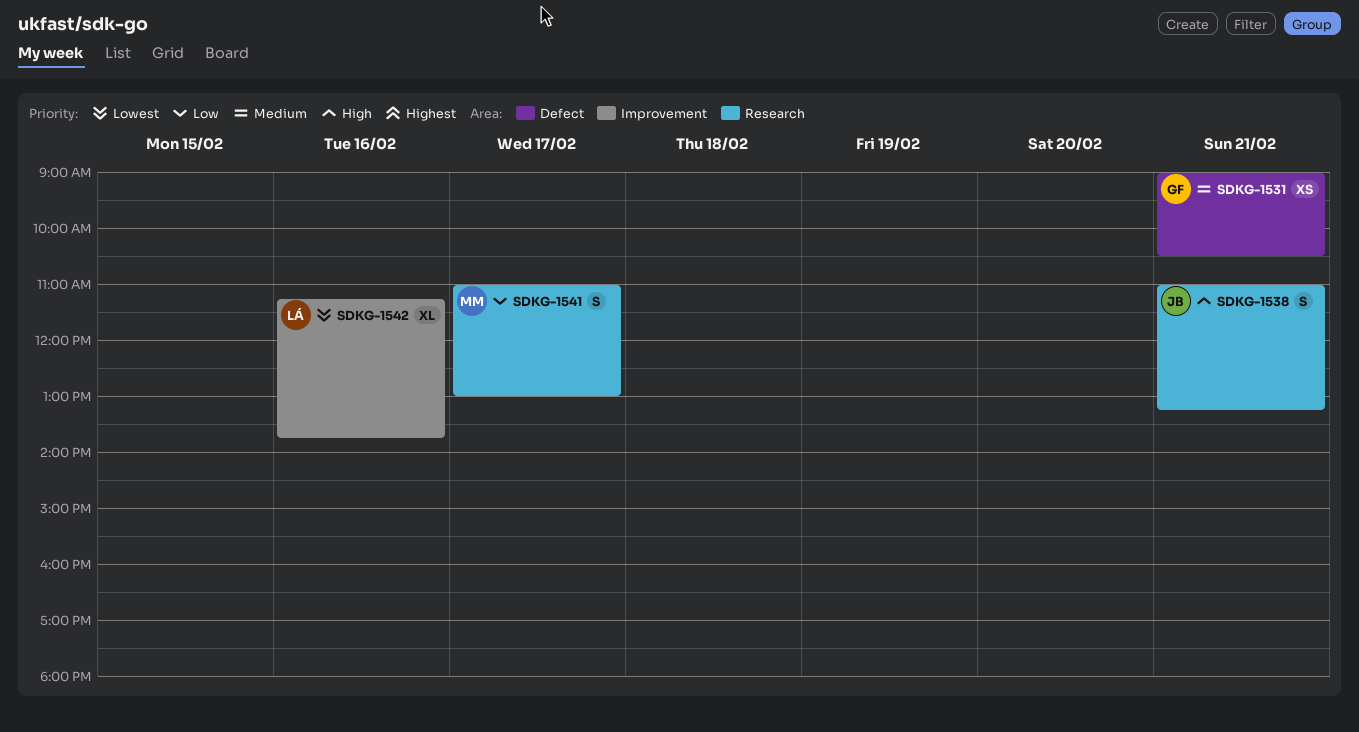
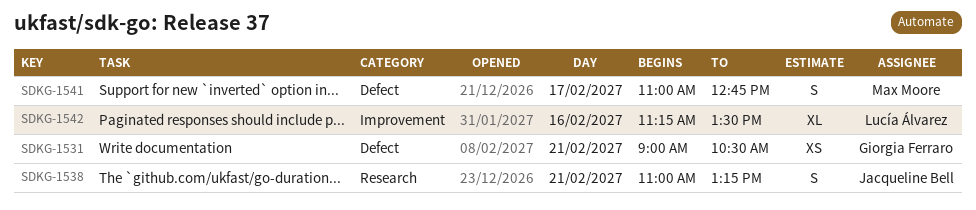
SDKG-1541, label: Research -> Defect
SDKG-1541, ends: 13:00 -> 12:45
SDKG-1542, ends: 13:45 -> 13:30

